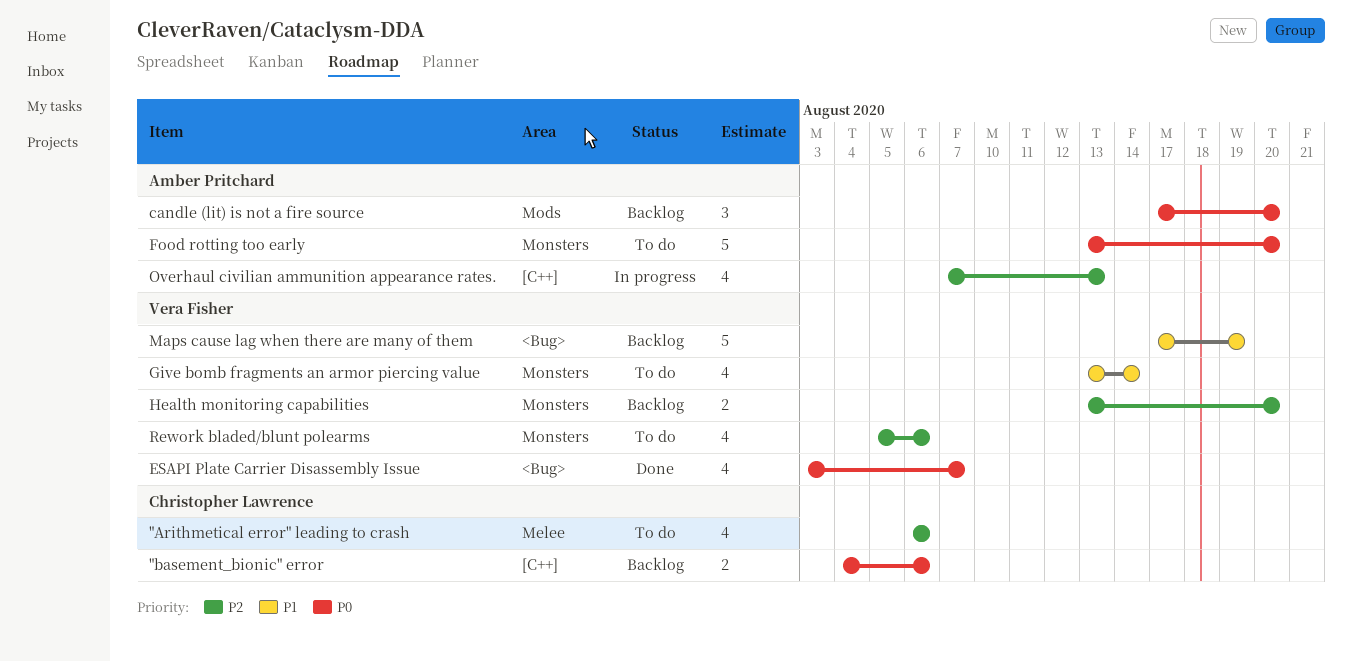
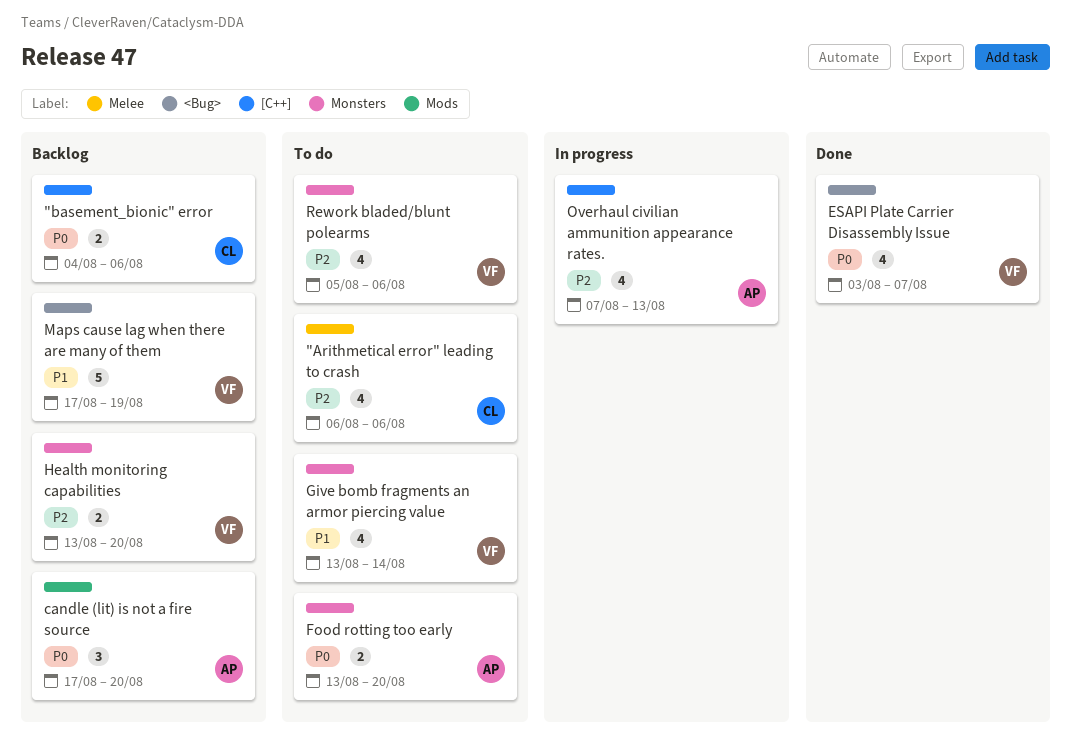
Food rotting too early, estimate: 5 -> 2

